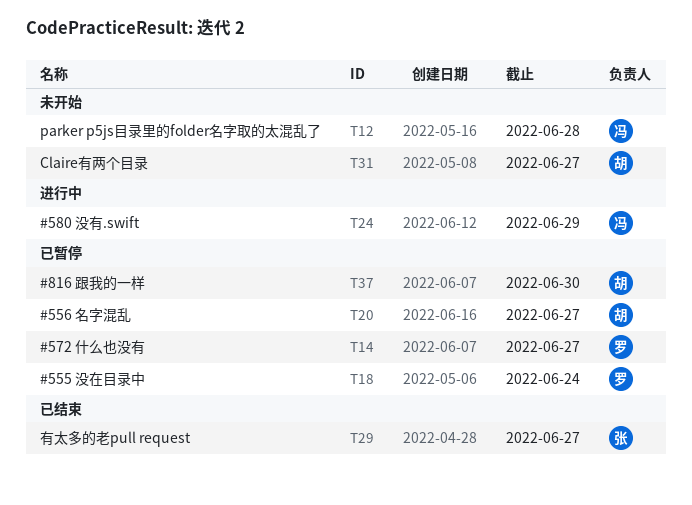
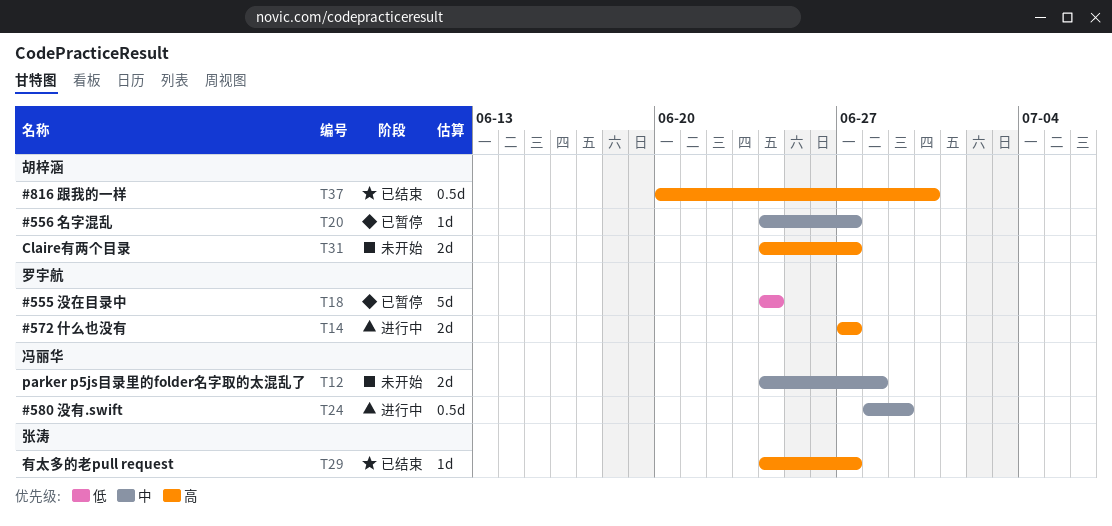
T14, status: 已暂停 -> 进行中
T37, status: 已暂停 -> 已结束

